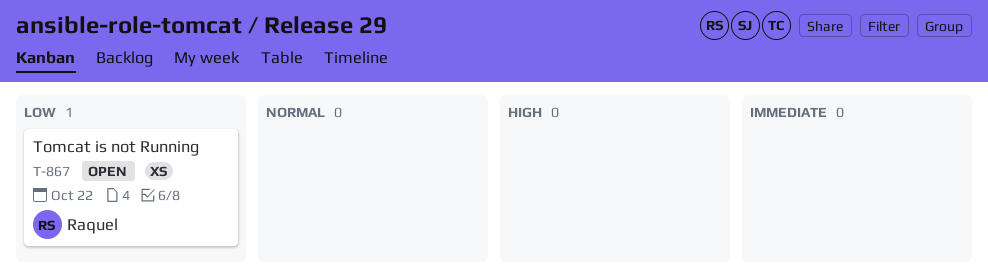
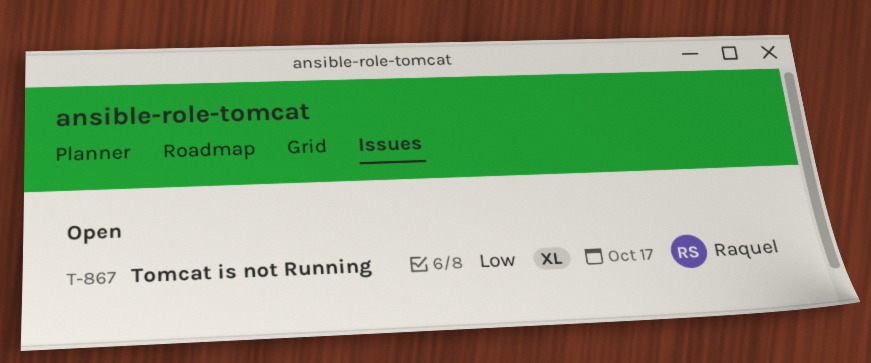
T-867, estimate: XS -> XL
T-867, due: Oct 22 -> Oct 17

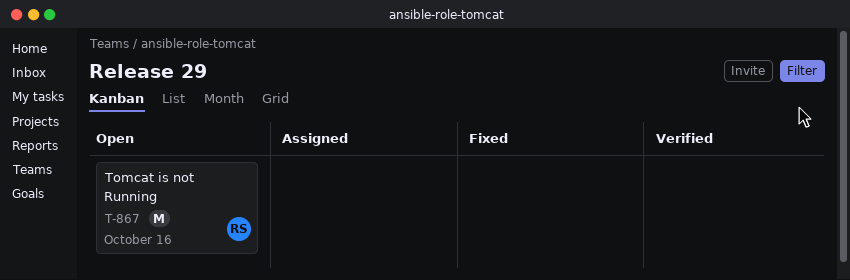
T-867, estimate: XL -> M
T-867, due: Oct 17 -> Oct 16

